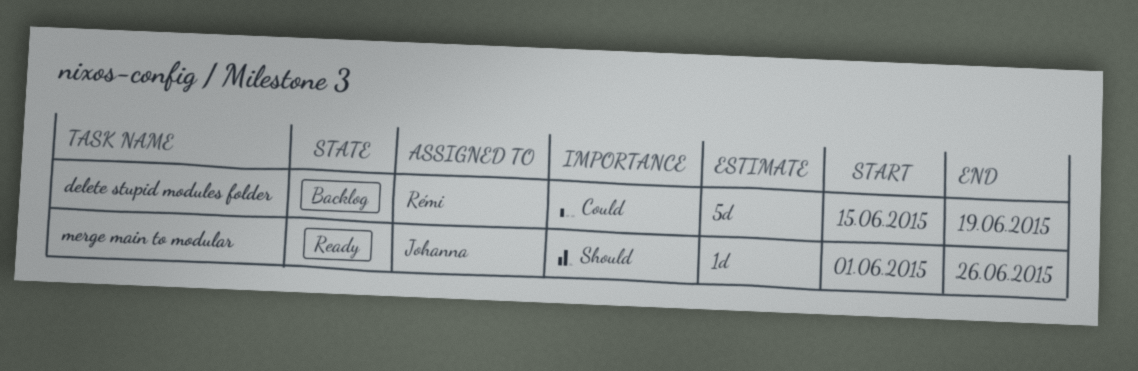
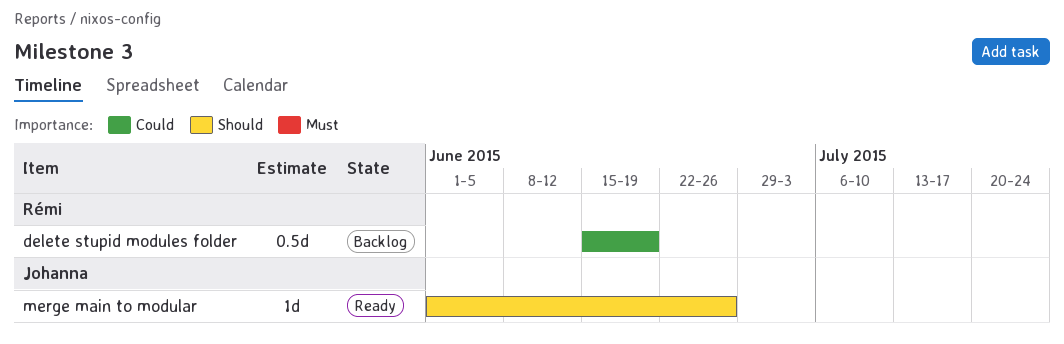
delete stupid modules folder, estimate: 5d -> 0.5d

